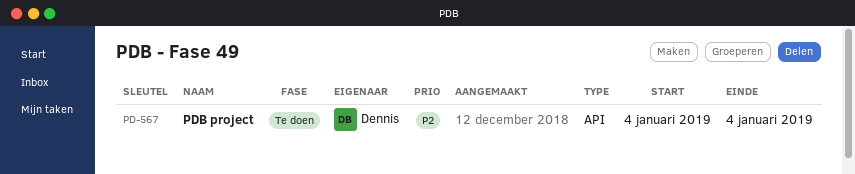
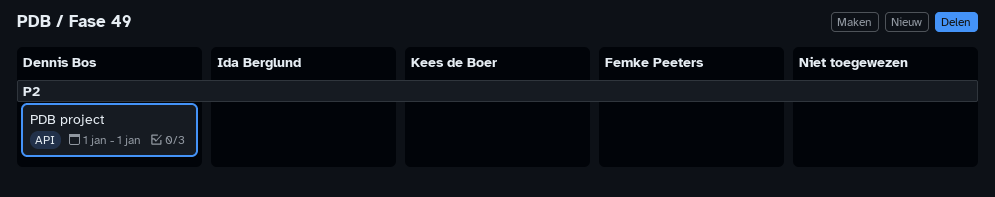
PDB project, start: Jan 4 -> Jan 1
PDB project, due: Jan 4 -> Jan 1

